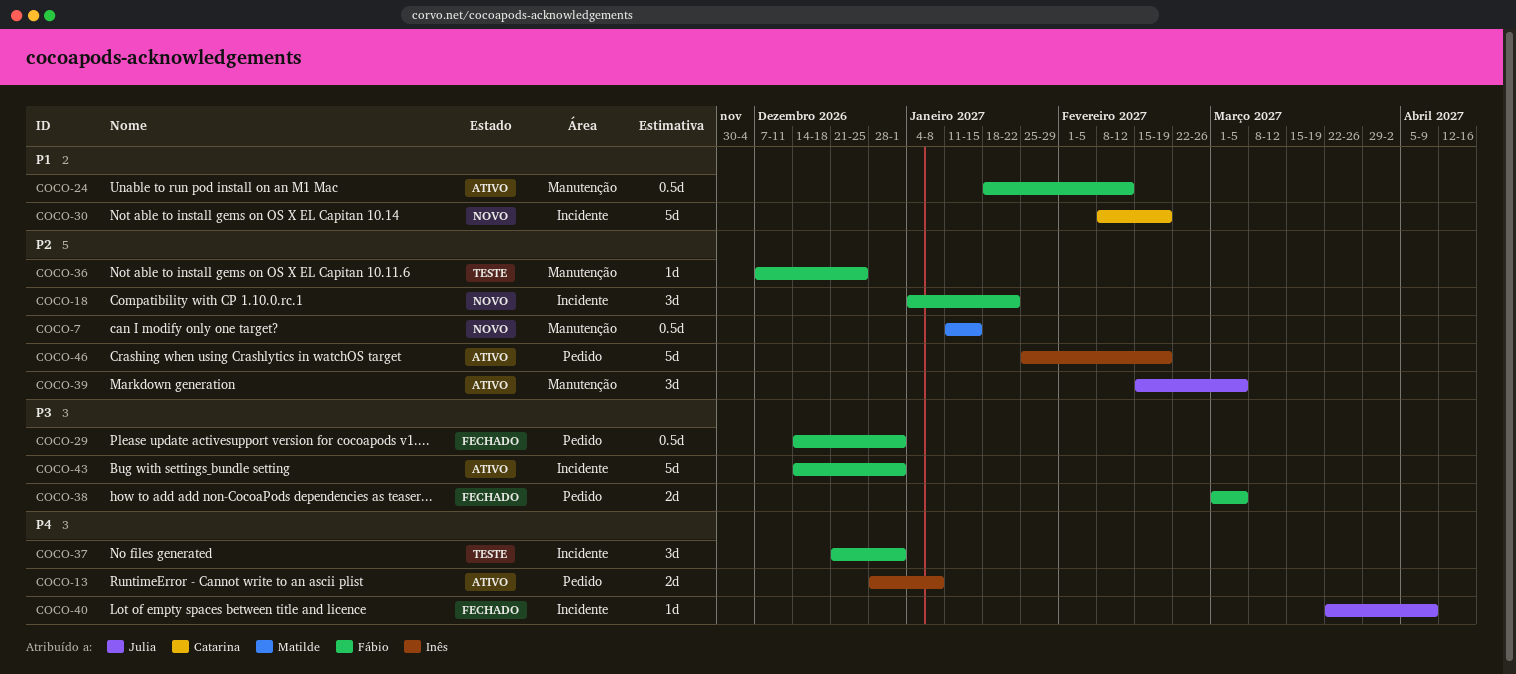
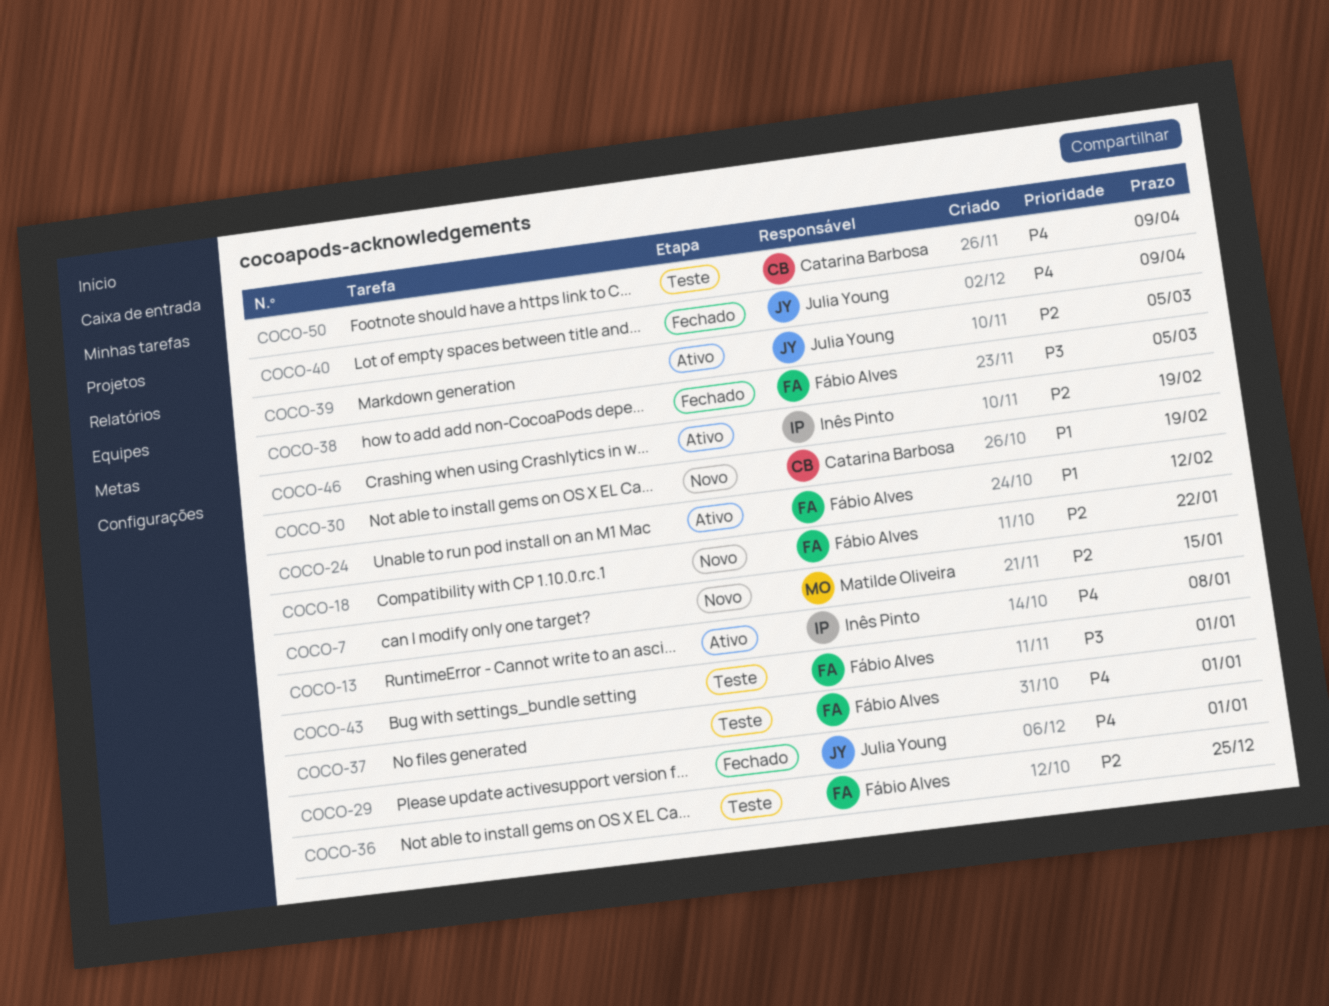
COCO-29, owner: Fábio Alves -> Julia Young
COCO-29, priority: P3 -> P4
COCO-43, status: Ativo -> Teste
COCO-50: none -> present

